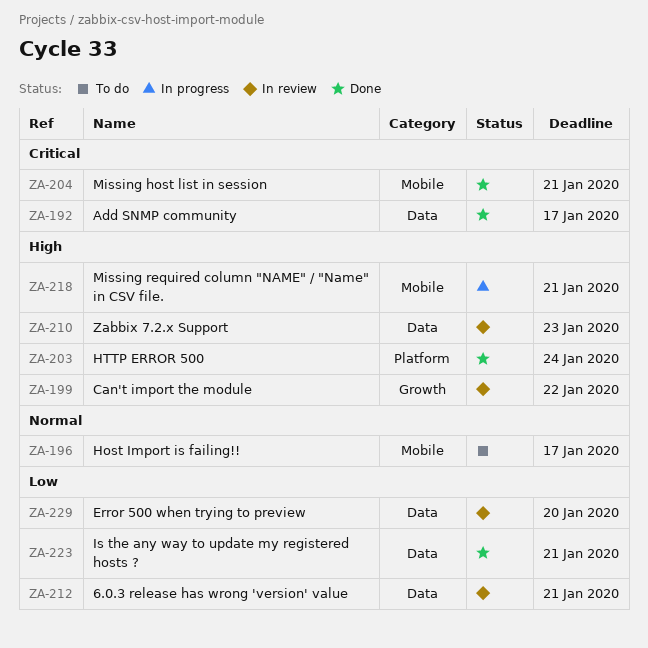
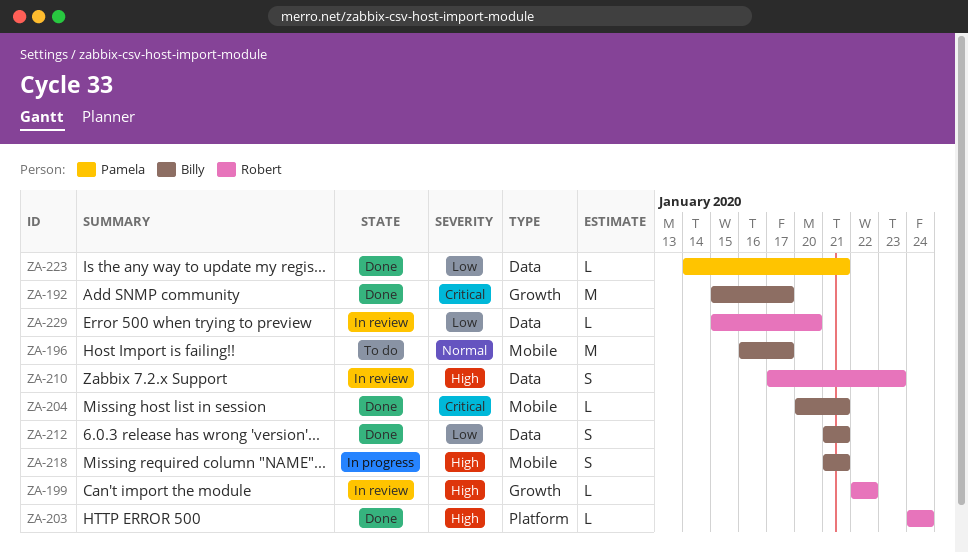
ZA-192, label: Data -> Growth
ZA-212, status: In review -> Done

